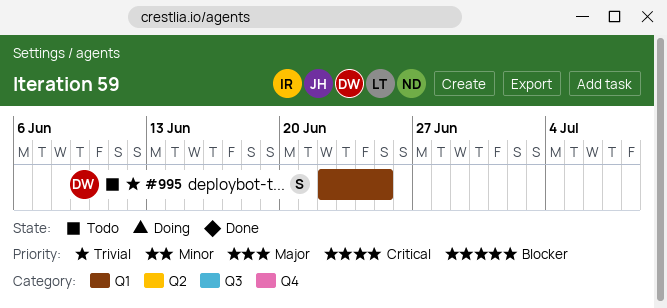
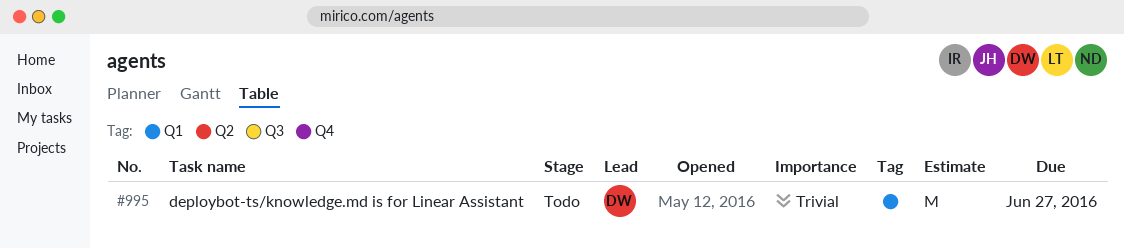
#995, estimate: S -> M
#995, due: Jun 25 -> Jun 27

